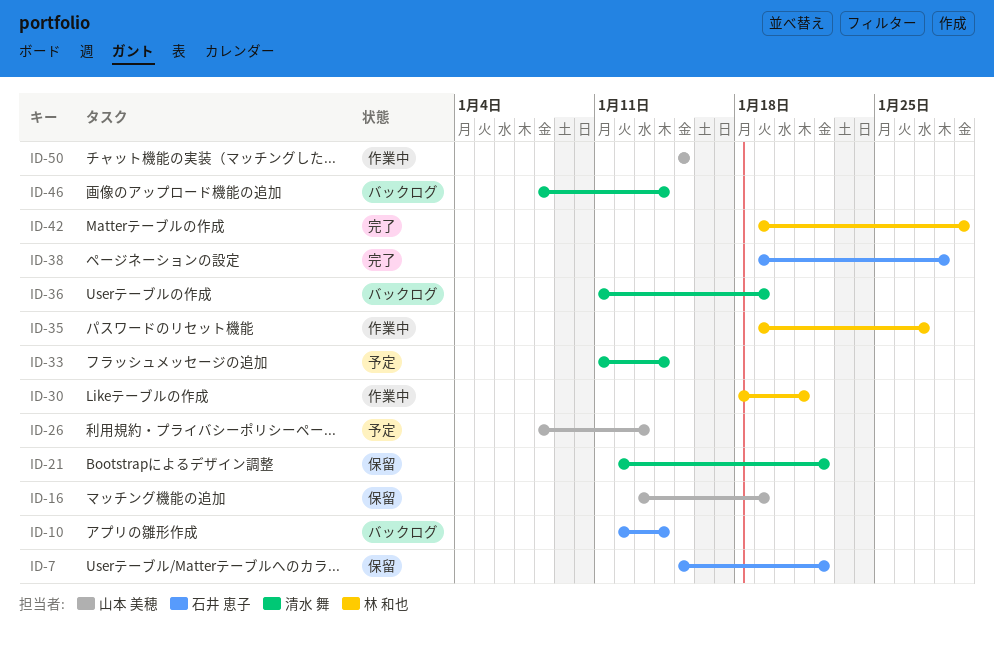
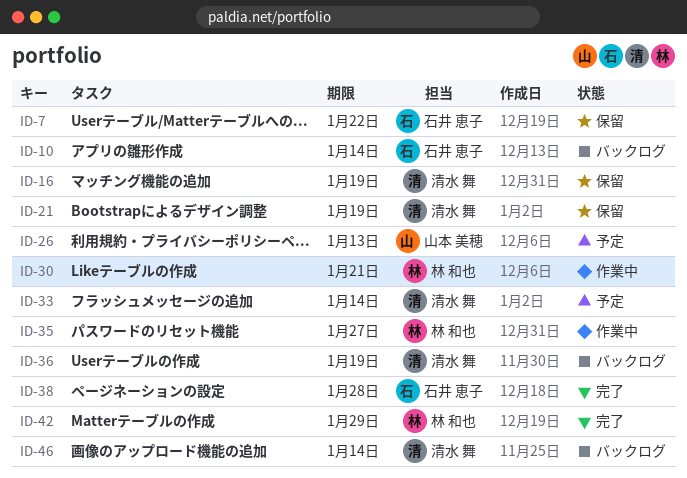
ID-16, owner: 山本 美穂 -> 清水 舞
ID-21, due: Jan 22 -> Jan 19
ID-50: present -> none

